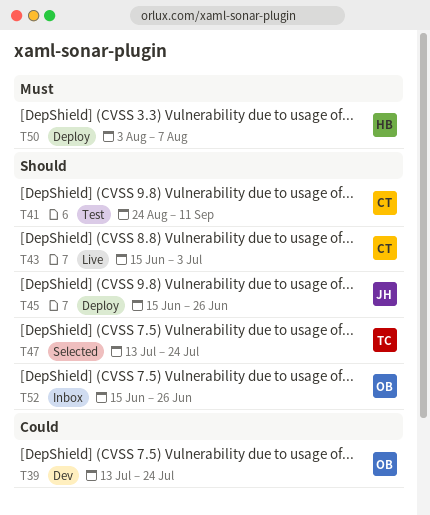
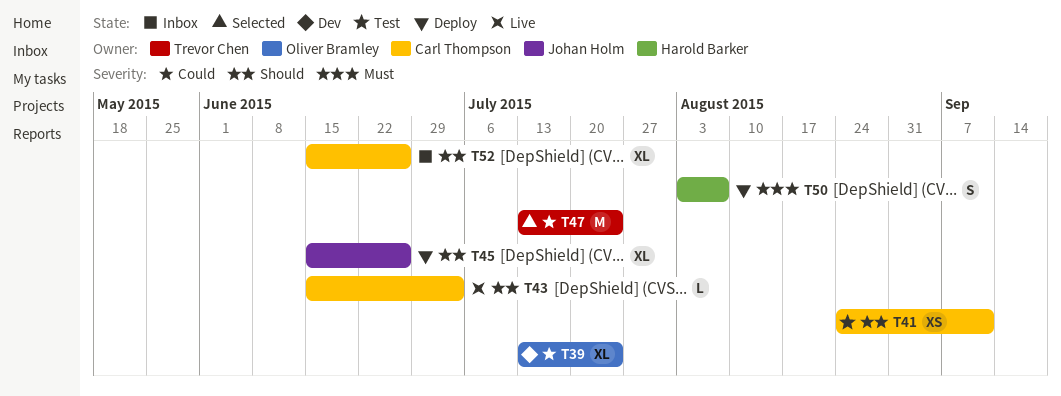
T47, priority: Should -> Could
T52, owner: Oliver Bramley -> Carl Thompson

